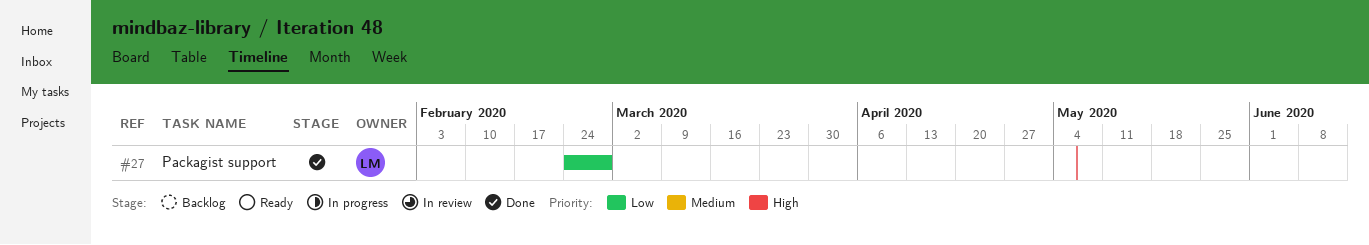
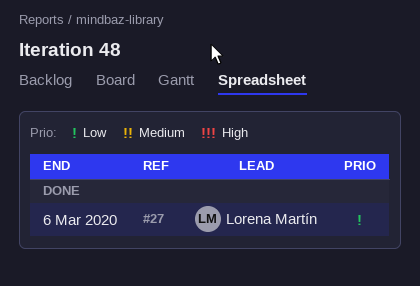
#27, due: Feb 28 -> Mar 6

